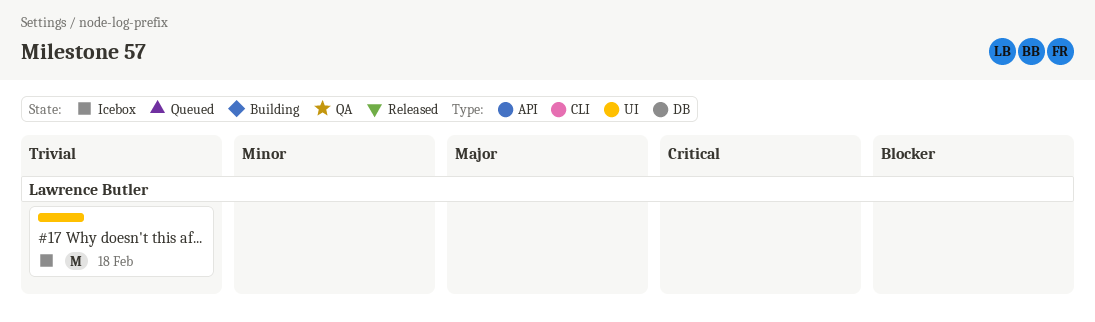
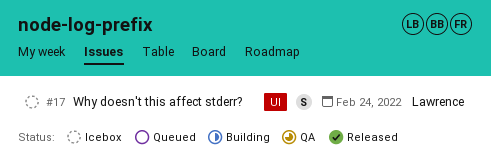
#17, estimate: M -> S
#17, due: Feb 18 -> Feb 24

